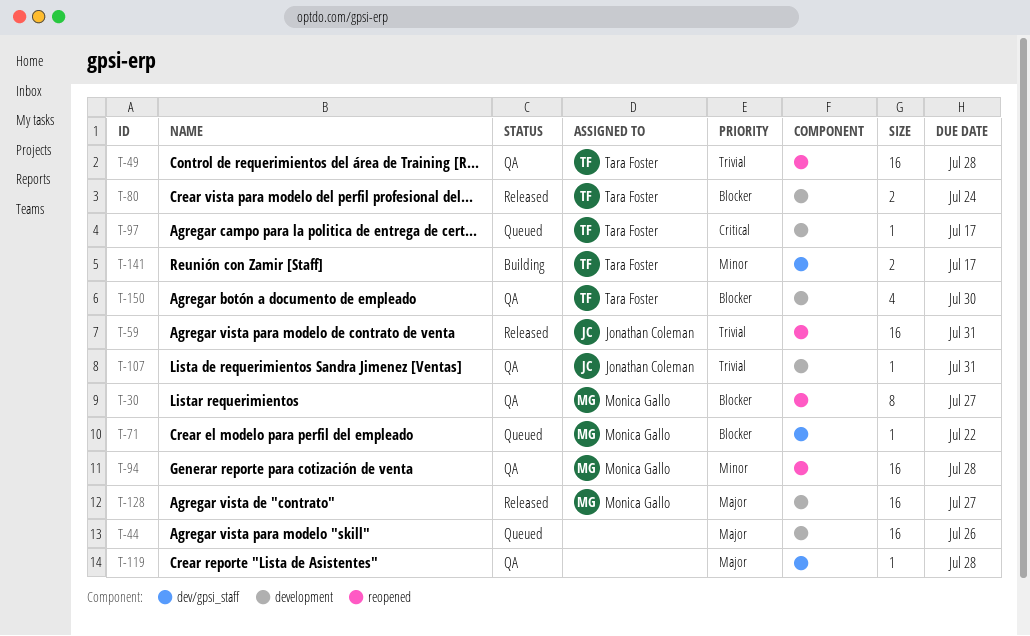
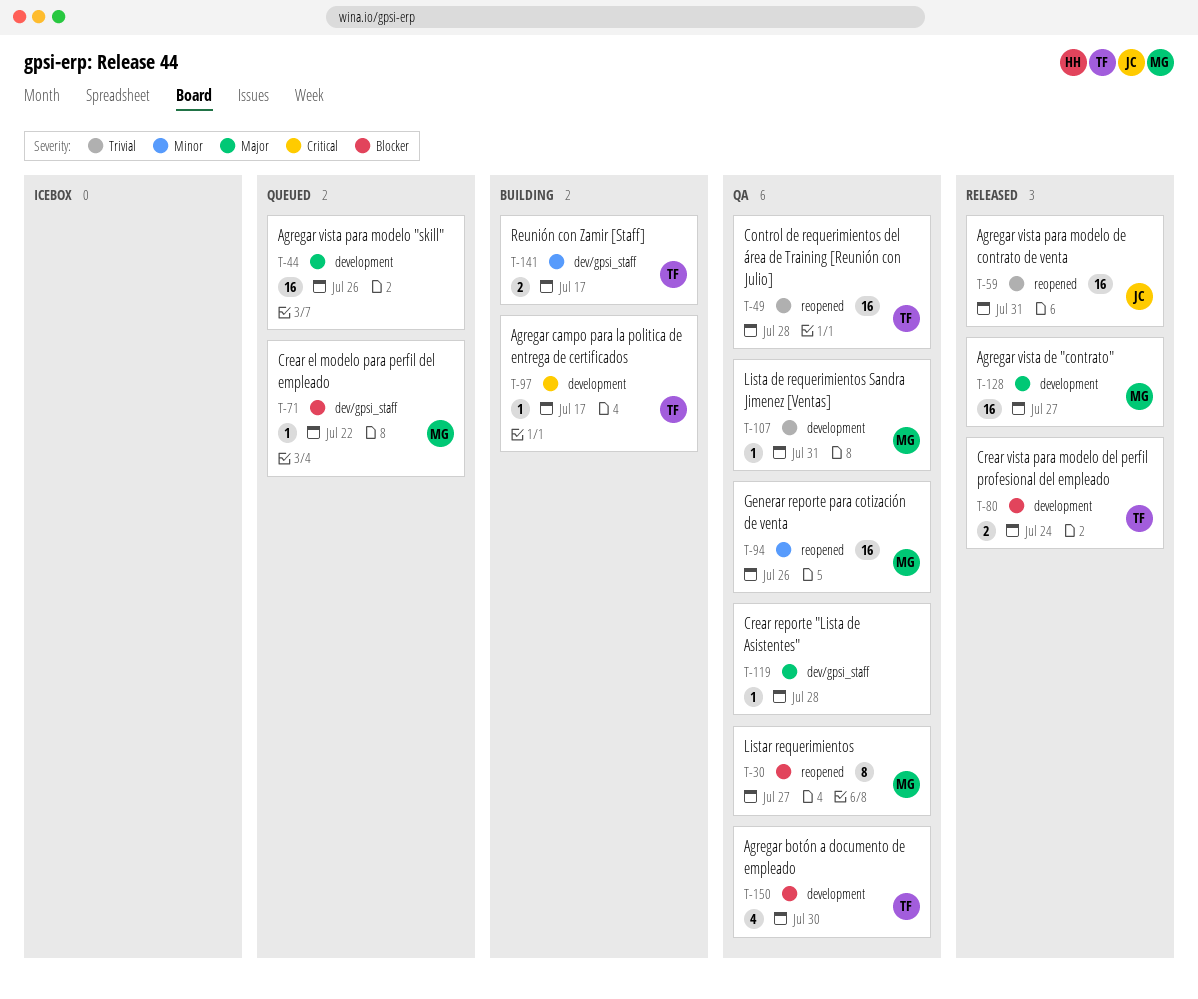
T-94, due: Jul 28 -> Jul 26
T-97, status: Queued -> Building
T-107, owner: Jonathan Coleman -> Monica Gallo

